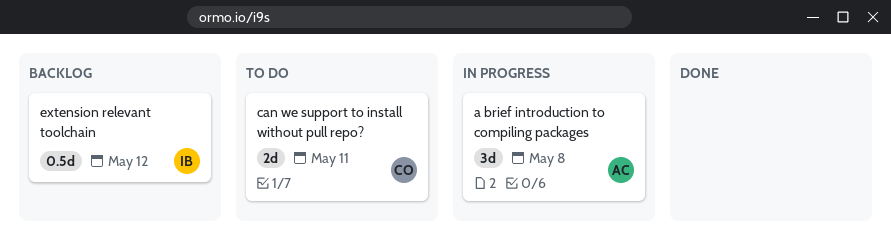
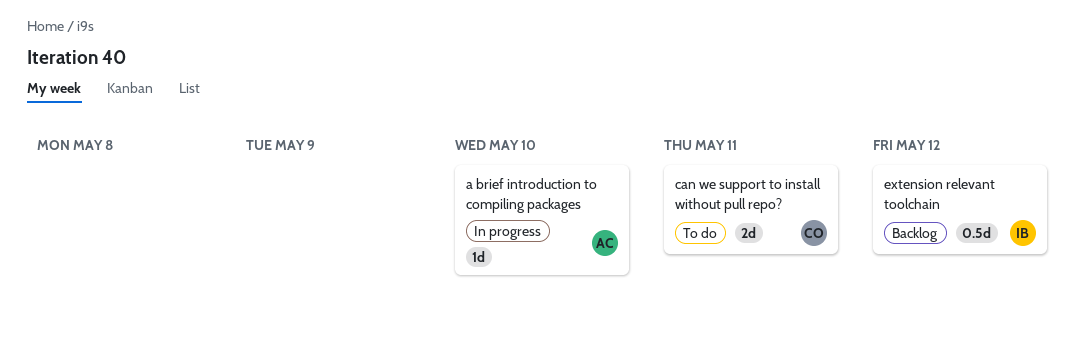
a brief introduction to compiling packages, estimate: 3d -> 1d
a brief introduction to compiling packages, due: May 8 -> May 10

